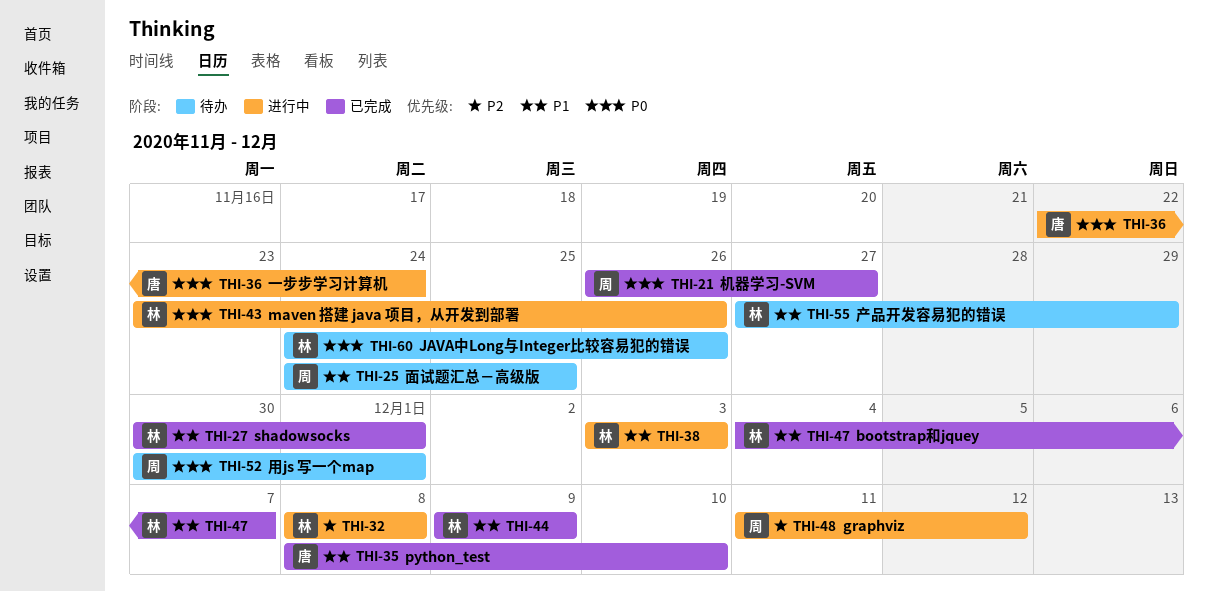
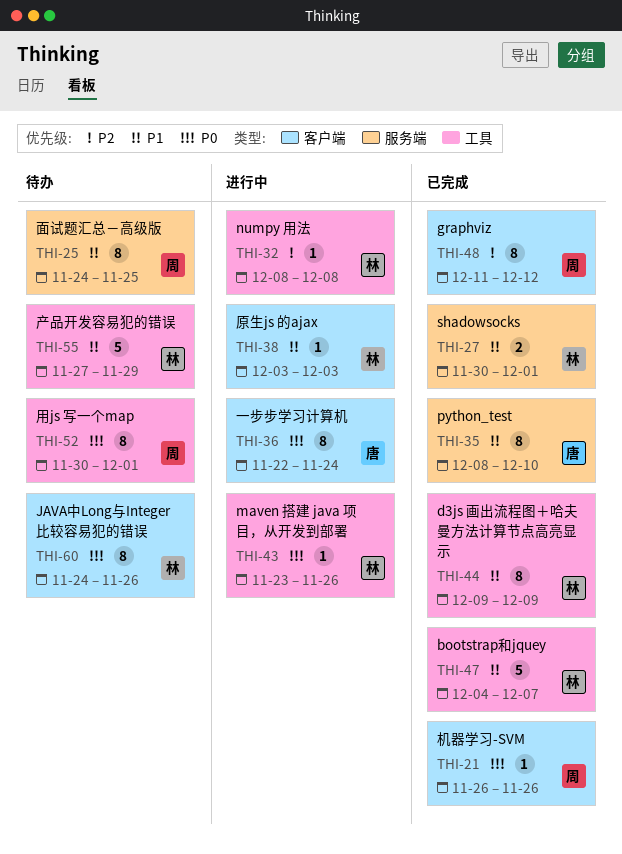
THI-21, due: Nov 27 -> Nov 26
THI-48, status: 进行中 -> 已完成

